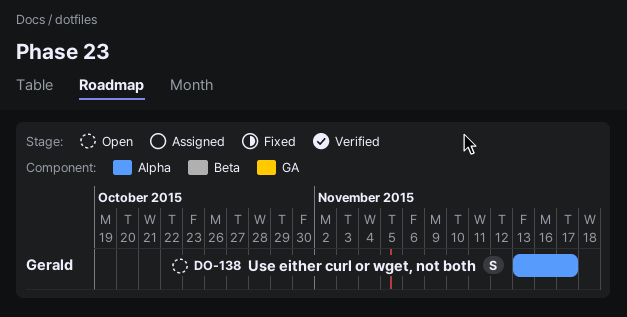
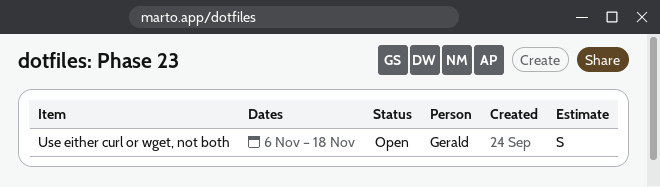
Use either curl or wget, not both, start: Nov 13 -> Nov 6
Use either curl or wget, not both, due: Nov 17 -> Nov 18

